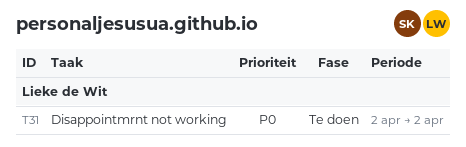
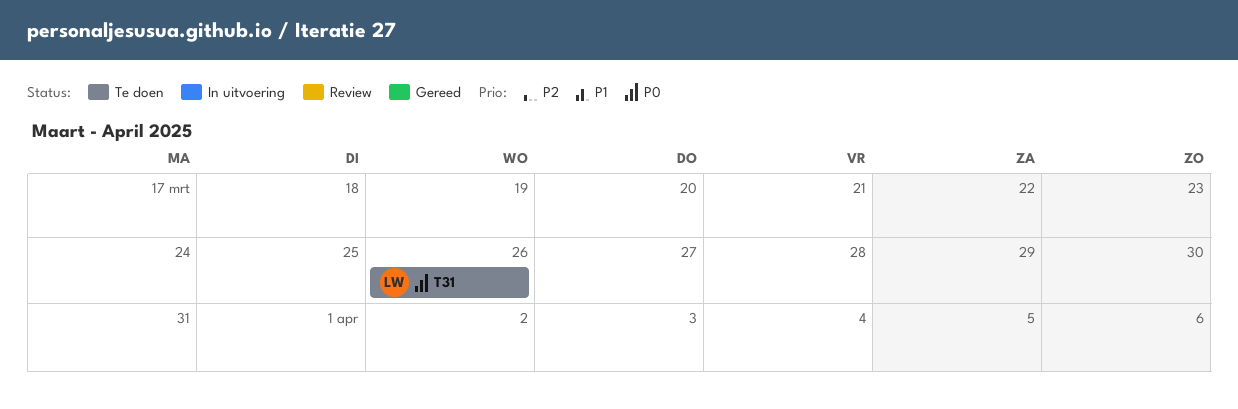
T31, start: Apr 2 -> Mar 26
T31, due: Apr 2 -> Mar 26

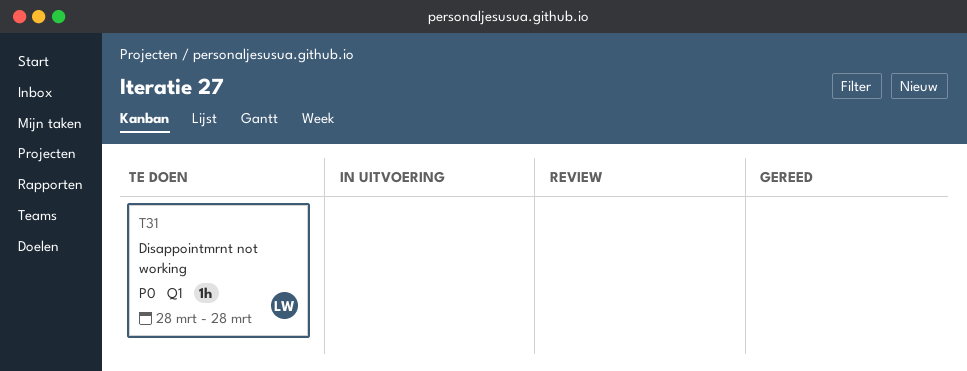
T31, start: Mar 26 -> Mar 28
T31, due: Mar 26 -> Mar 28

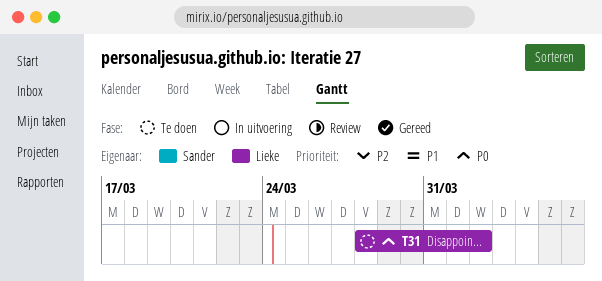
T31, due: Mar 28 -> Apr 2

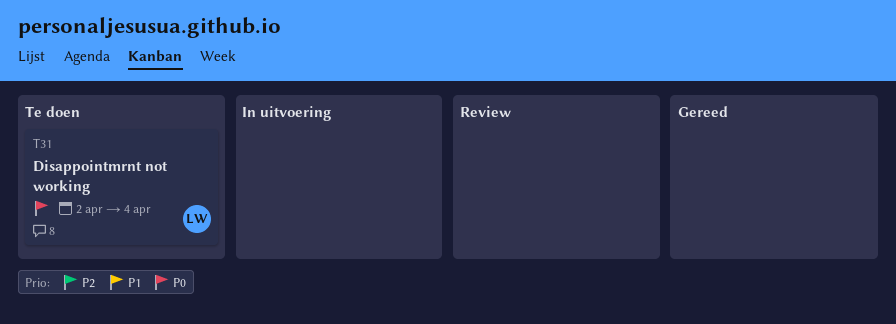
T31, start: Mar 28 -> Apr 2
T31, due: Apr 2 -> Apr 4

